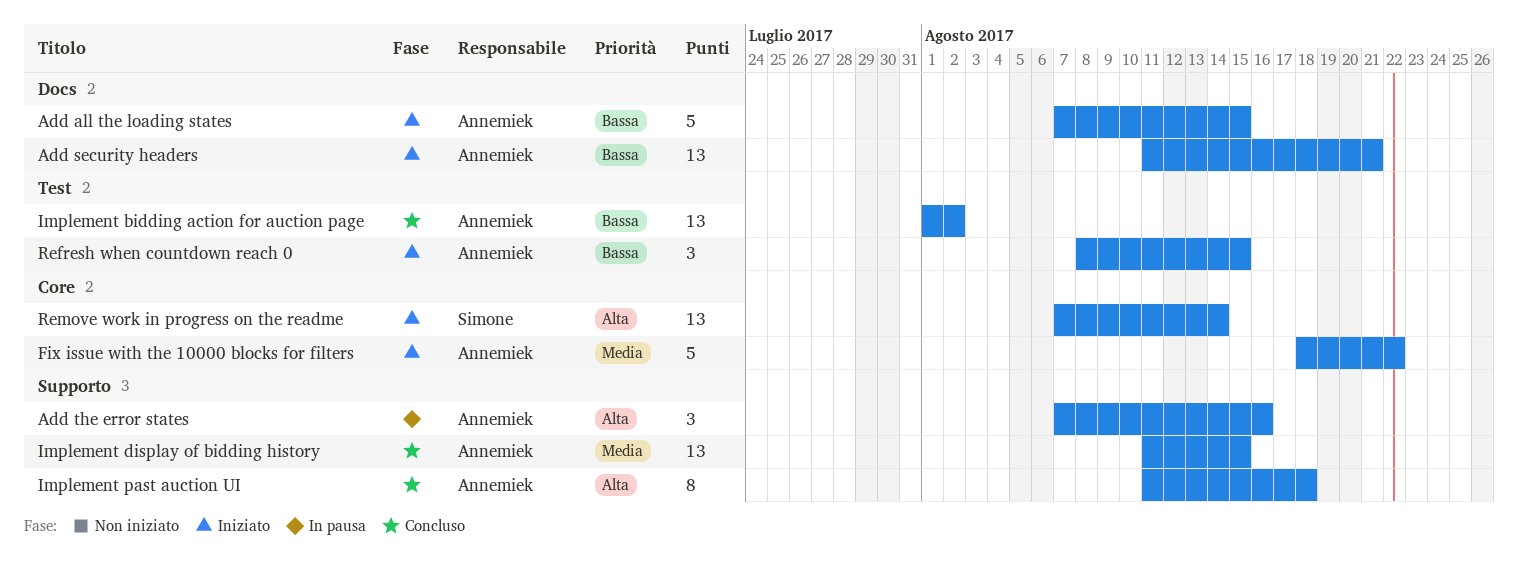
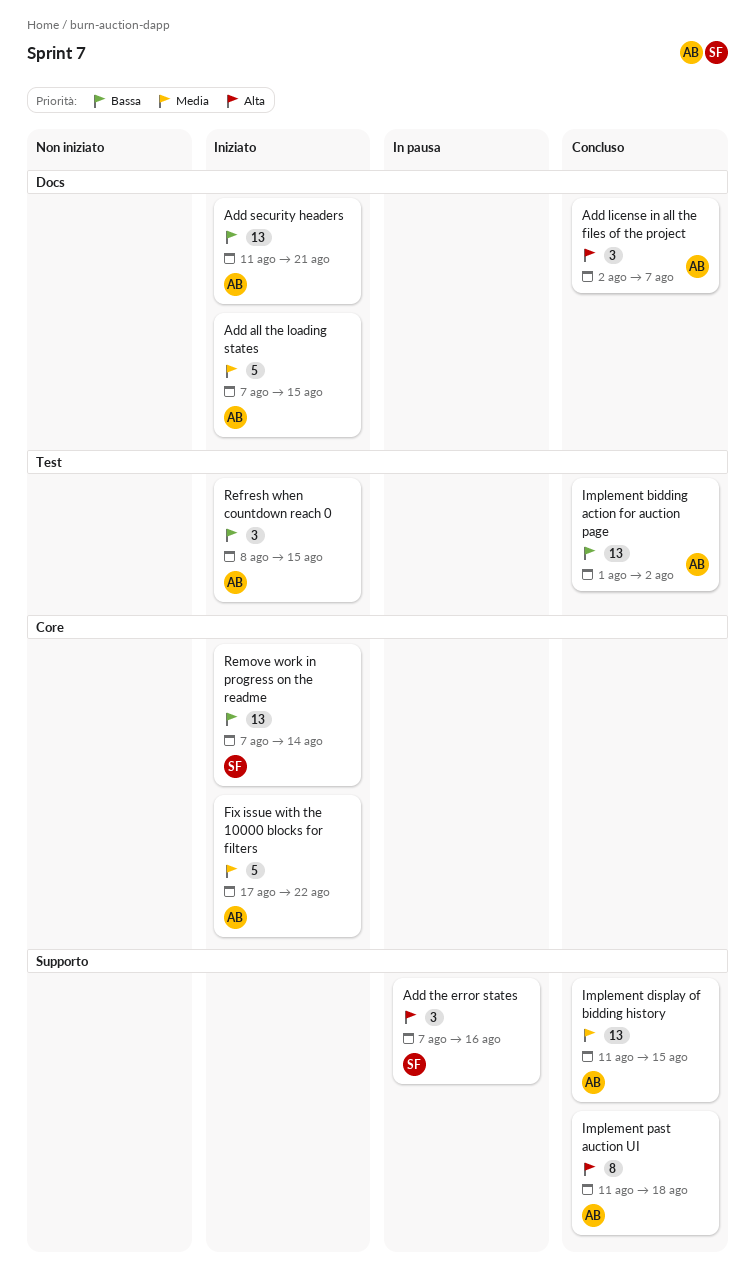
Add all the loading states, priority: Bassa -> Media
Add license in all the files of the project: none -> present
Add the error states, owner: Annemiek -> Simone
Fix issue with the 10000 blocks for filters, start: Aug 18 -> Aug 17
Remove work in progress on the readme, priority: Alta -> Bassa

